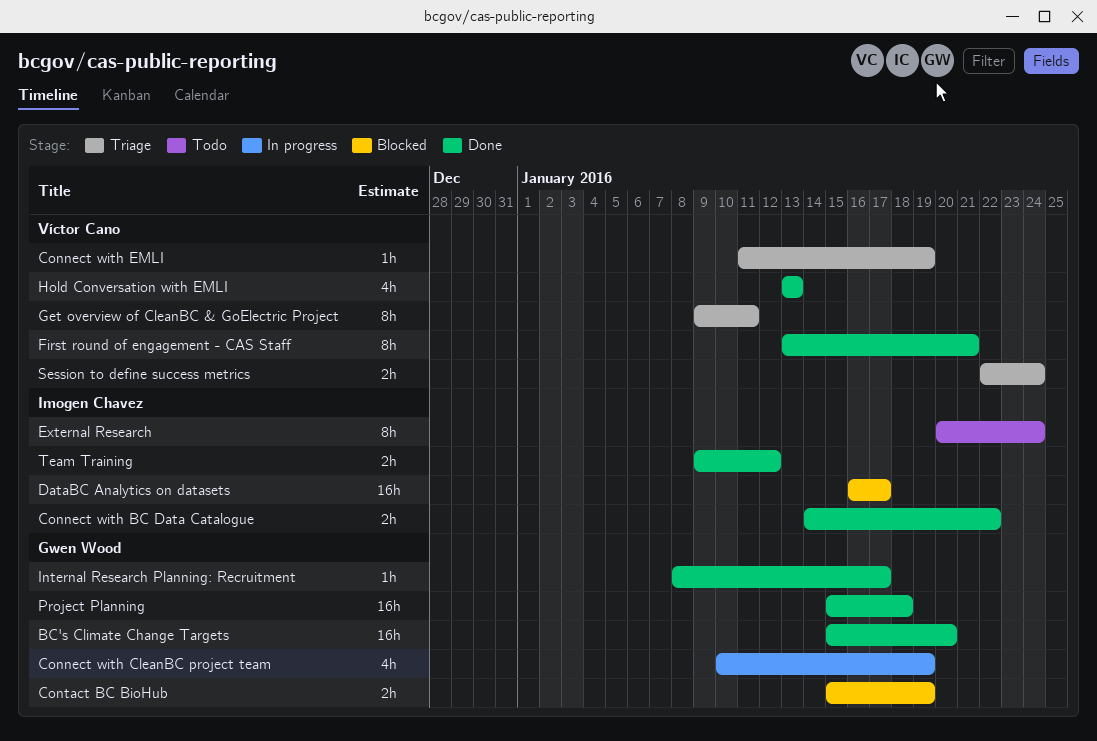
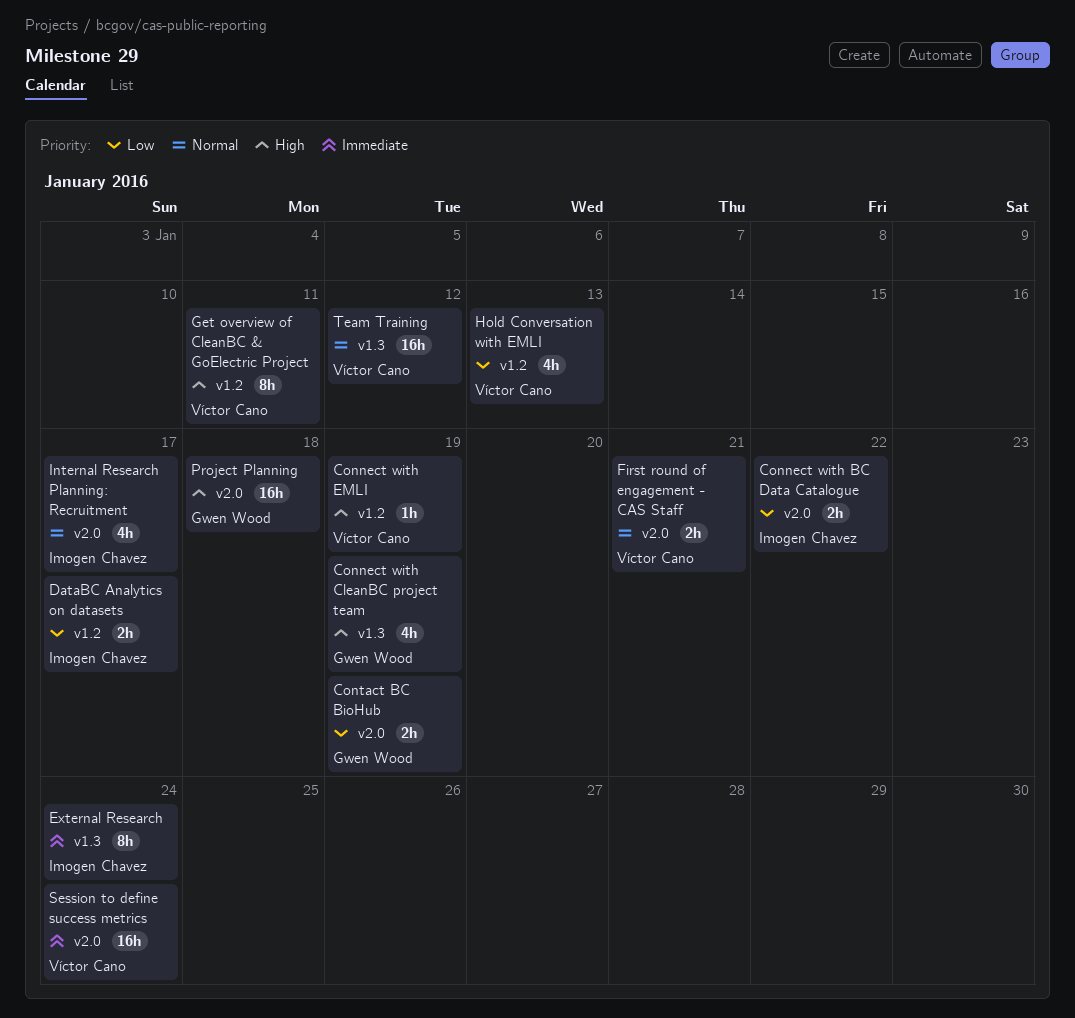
BC's Climate Change Targets: present -> none
DataBC Analytics on datasets, estimate: 16h -> 2h
First round of engagement - CAS Staff, estimate: 8h -> 2h
Internal Research Planning: Recruitment, owner: Gwen Wood -> Imogen Chavez
Internal Research Planning: Recruitment, estimate: 1h -> 4h
Session to define success metrics, estimate: 2h -> 16h
Team Training, owner: Imogen Chavez -> Víctor Cano
Team Training, estimate: 2h -> 16h

